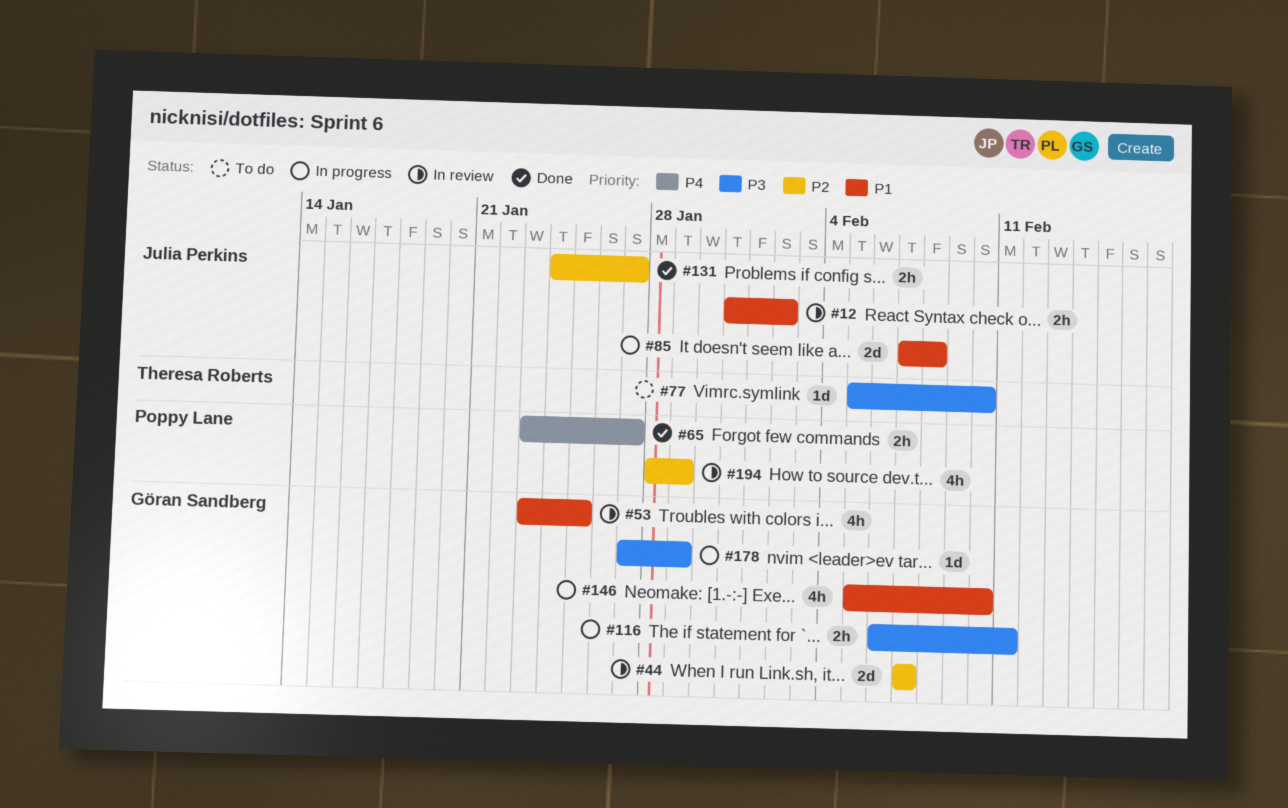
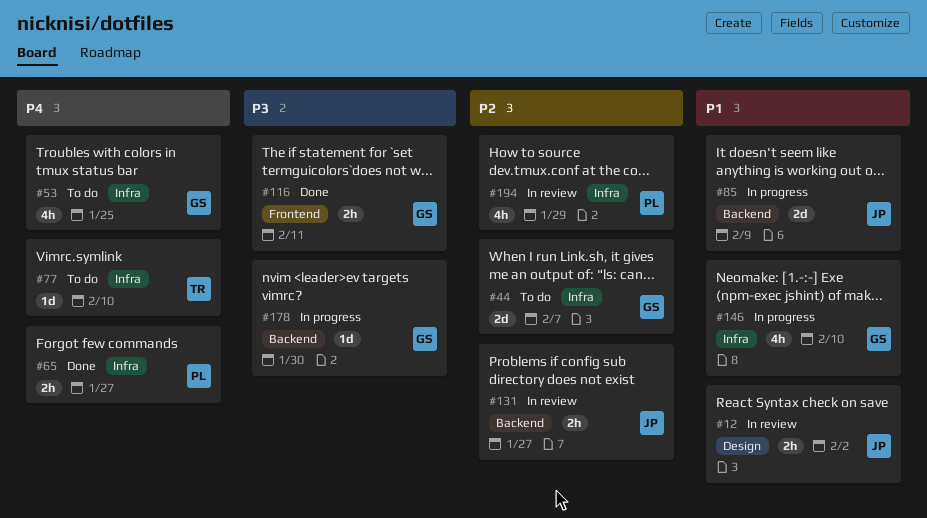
#44, status: In review -> To do
#53, status: In review -> To do
#53, priority: P1 -> P4
#77, priority: P3 -> P4
#85, due: Feb 8 -> Feb 9
#116, status: In progress -> Done
#131, status: Done -> In review
#178, due: Jan 29 -> Jan 30

